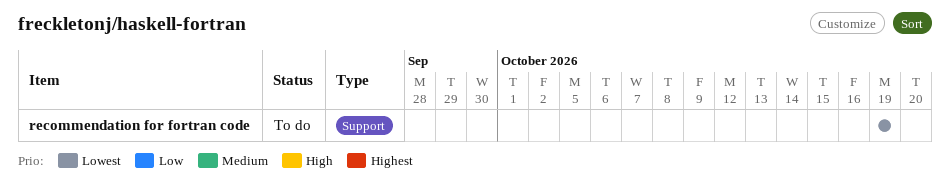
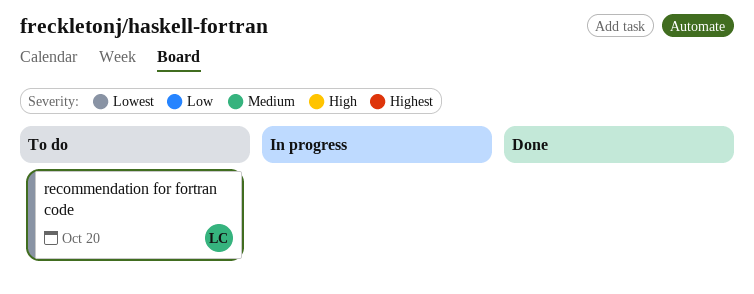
recommendation for fortran code, due: Oct 19 -> Oct 20

